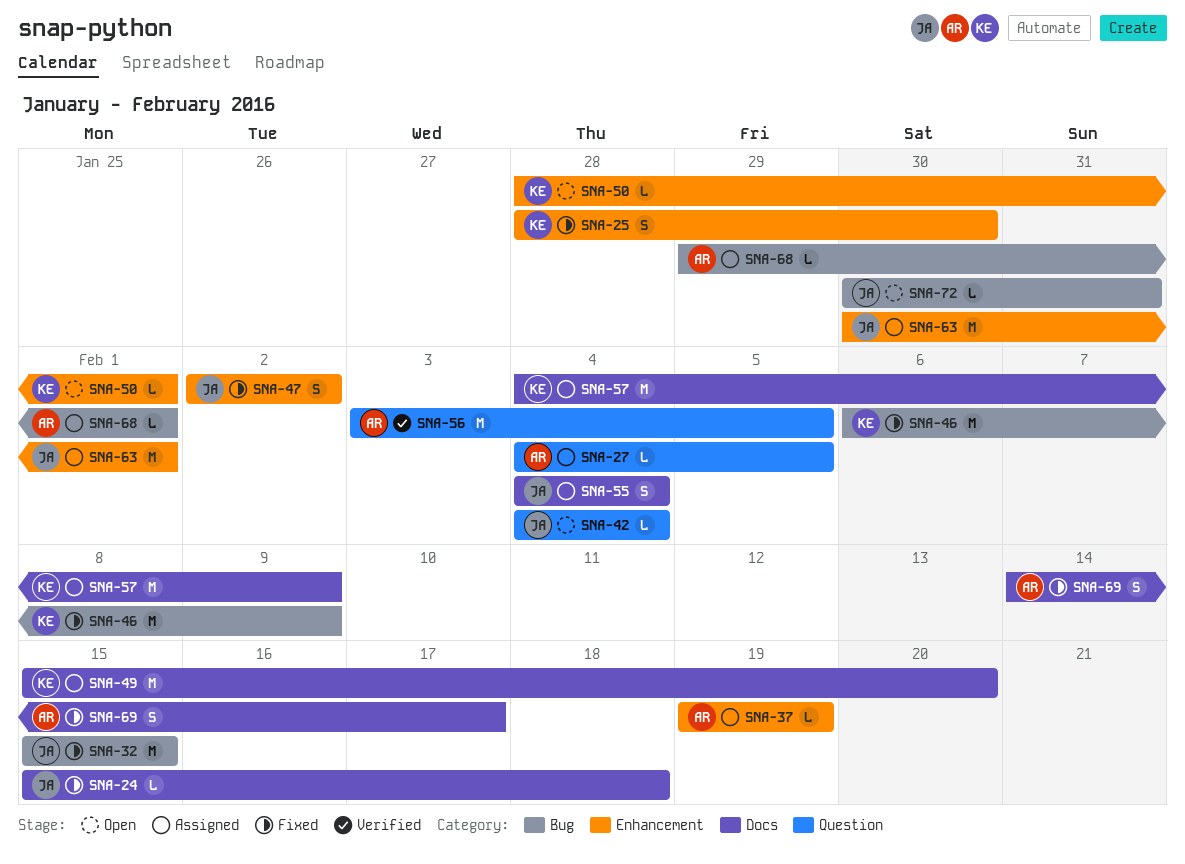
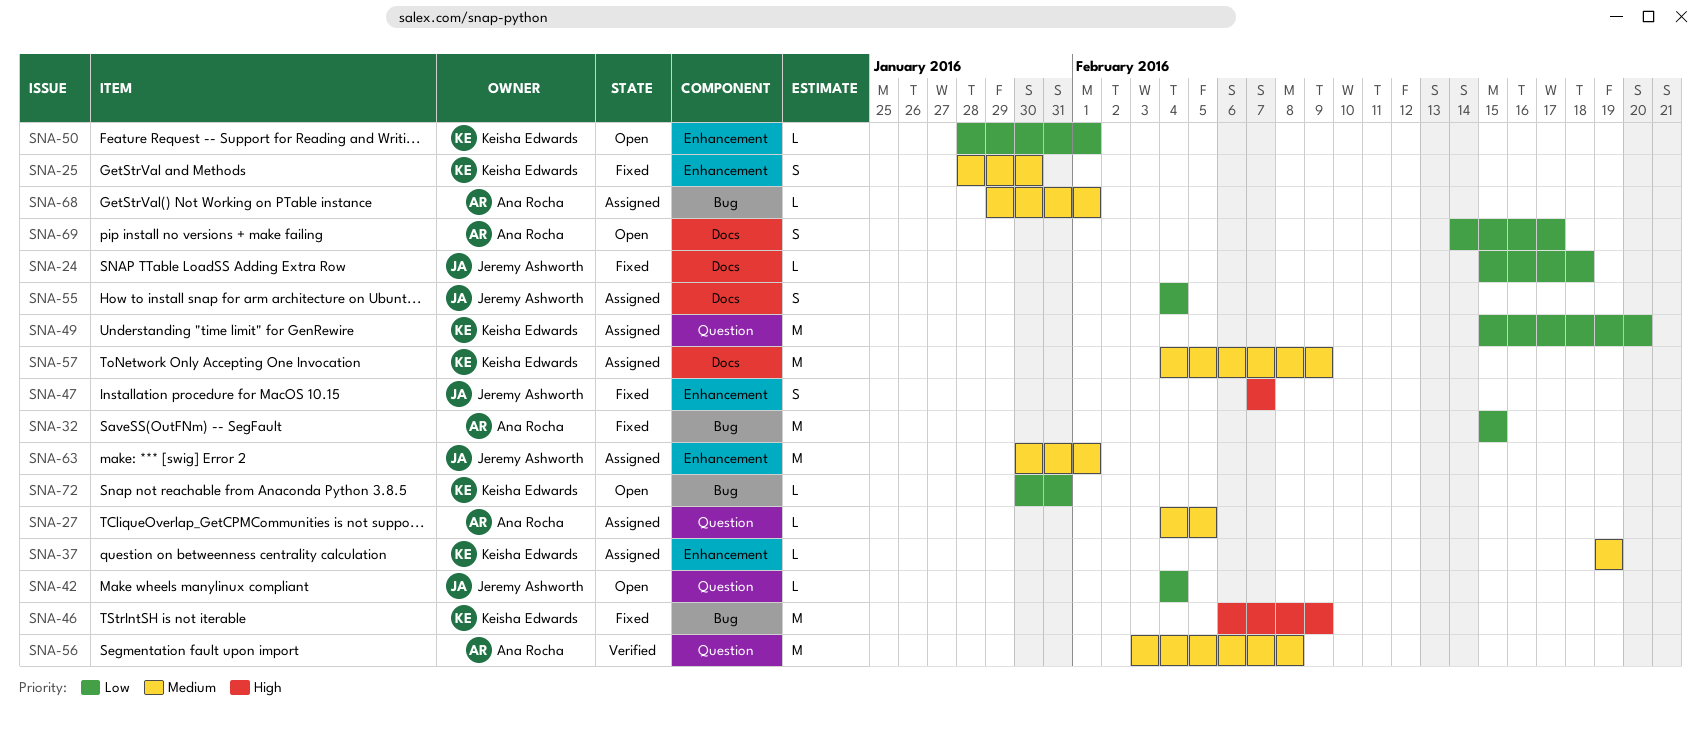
SNA-32, owner: Jeremy Ashworth -> Ana Rocha
SNA-37, owner: Ana Rocha -> Keisha Edwards
SNA-47, start: Feb 2 -> Feb 7
SNA-47, due: Feb 2 -> Feb 7
SNA-49, label: Docs -> Question
SNA-56, due: Feb 5 -> Feb 8
SNA-69, status: Fixed -> Open
SNA-72, owner: Jeremy Ashworth -> Keisha Edwards

